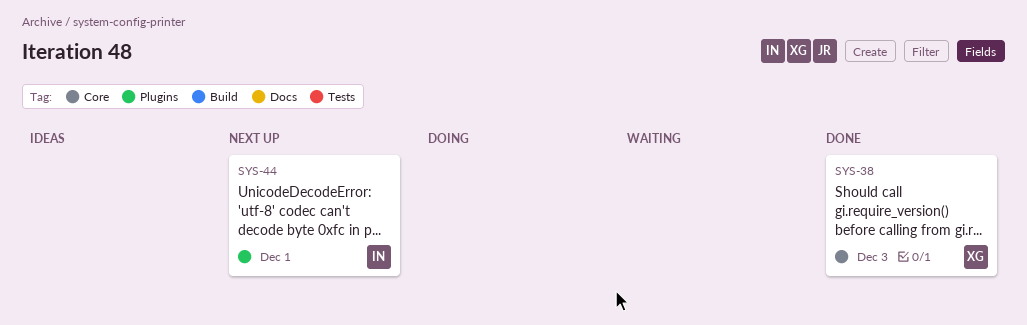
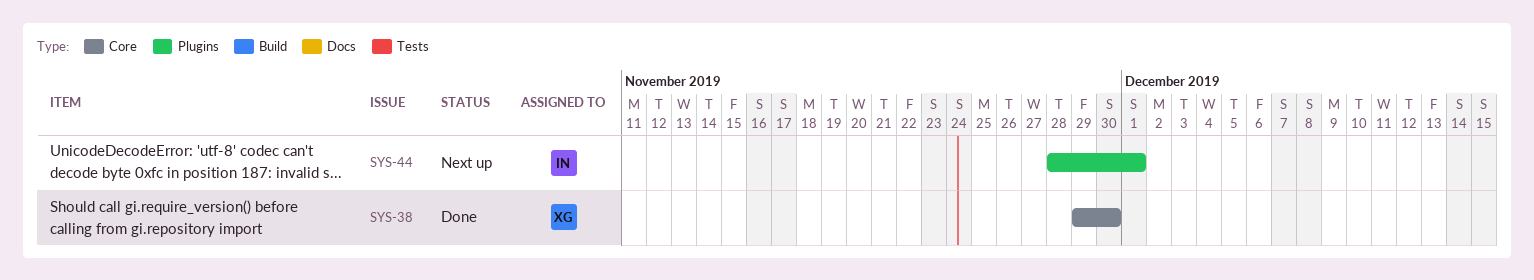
SYS-38, due: Dec 3 -> Nov 30

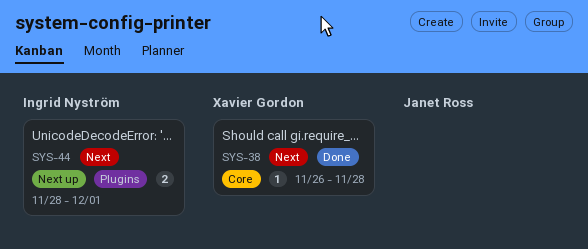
SYS-38, start: Nov 29 -> Nov 26
SYS-38, due: Nov 30 -> Nov 28

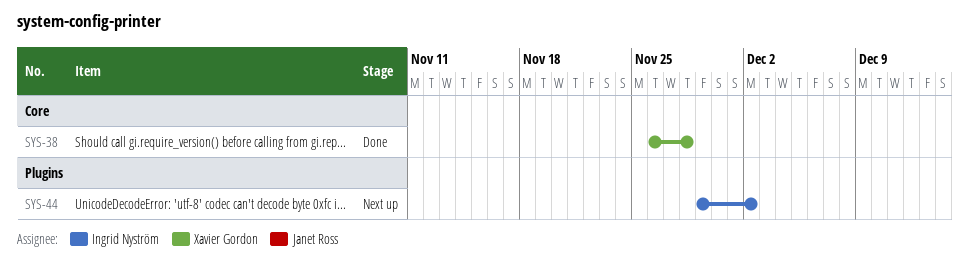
SYS-44, start: Nov 28 -> Nov 29
SYS-44, due: Dec 1 -> Dec 2

